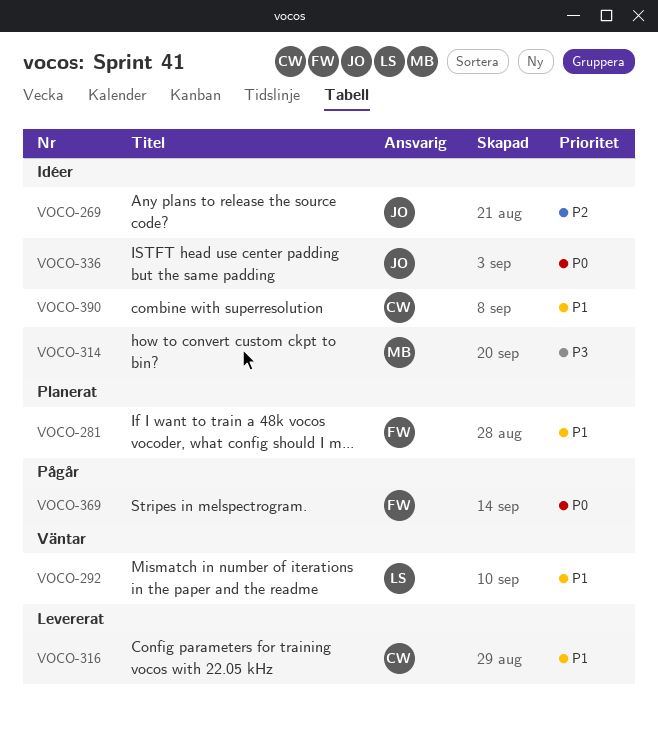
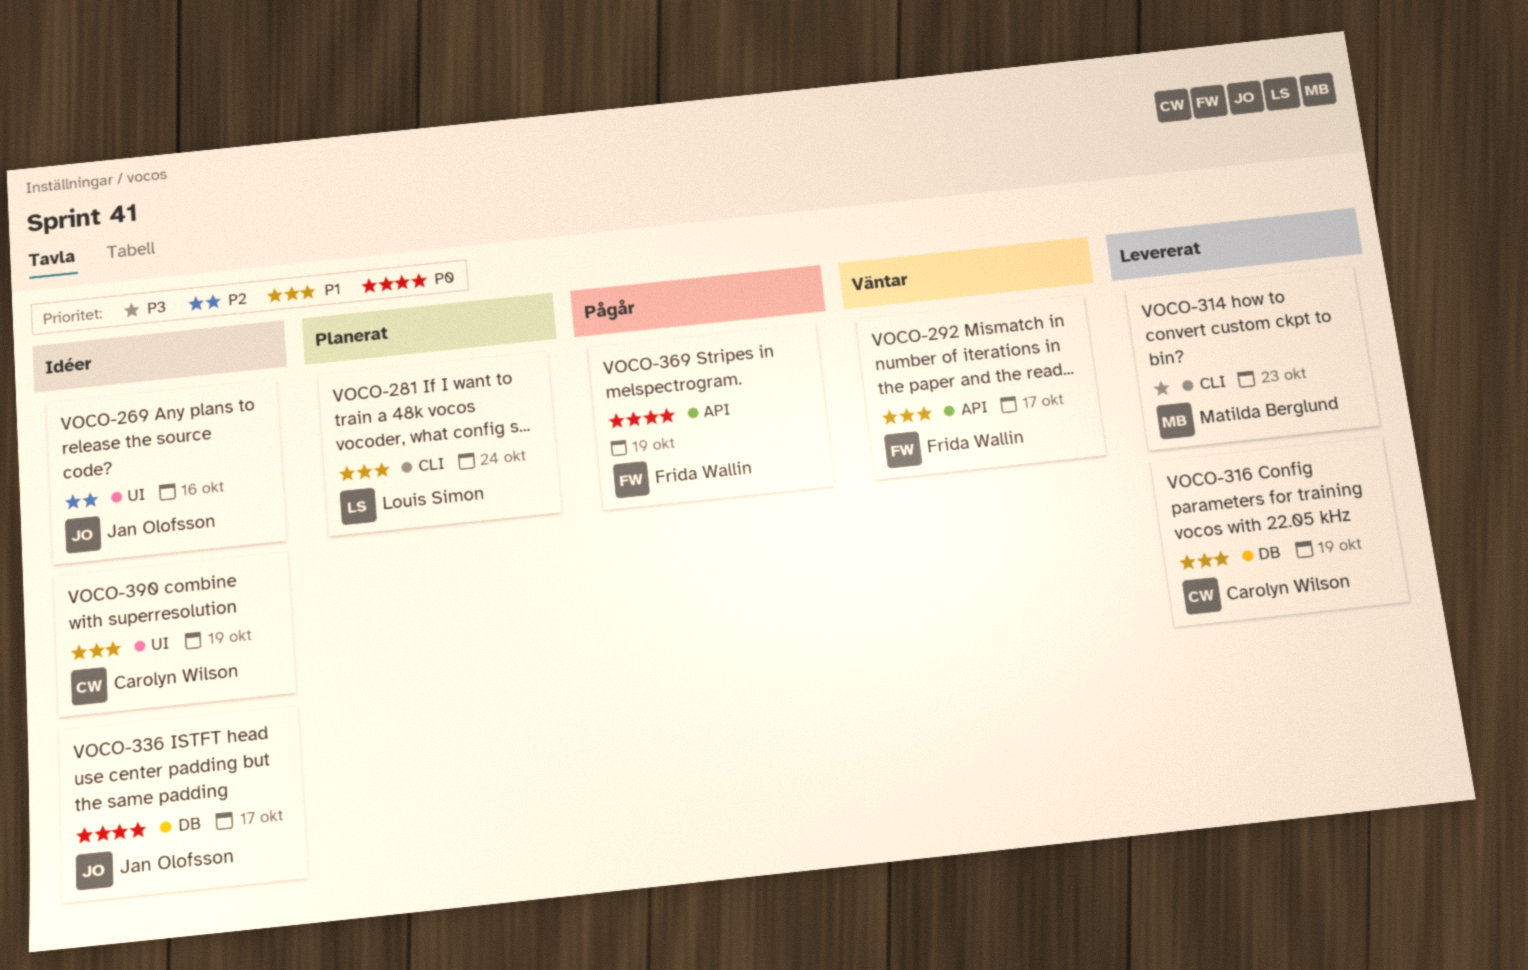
VOCO-281, owner: Frida Wallin -> Louis Simon
VOCO-292, owner: Louis Simon -> Frida Wallin
VOCO-314, status: Idéer -> Levererat

